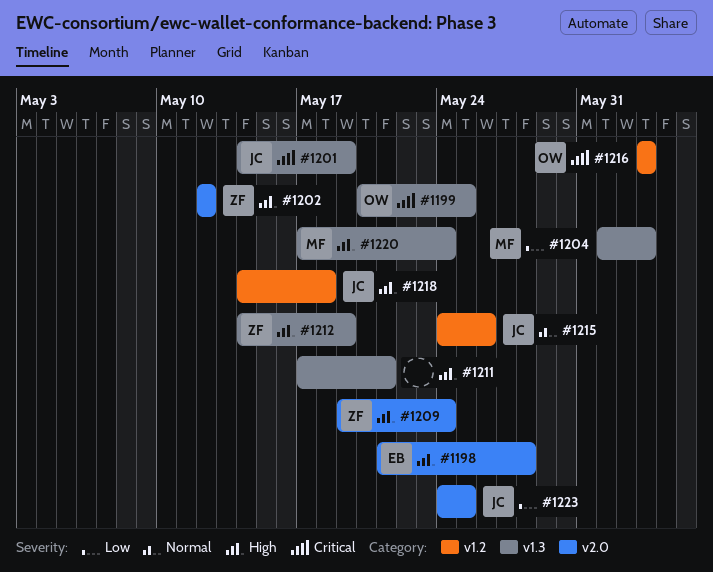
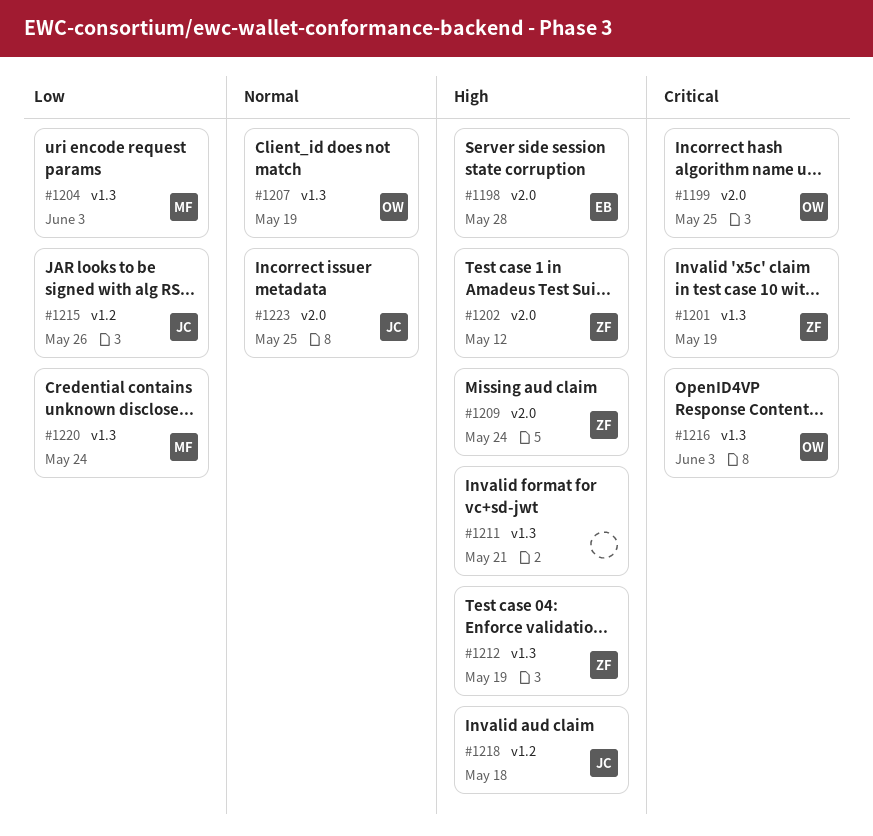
#1199, label: v1.3 -> v2.0
#1201, owner: JC -> ZF
#1207: none -> present
#1215, priority: Normal -> Low
#1216, label: v1.2 -> v1.3
#1220, priority: High -> Low
#1223, priority: Low -> Normal

